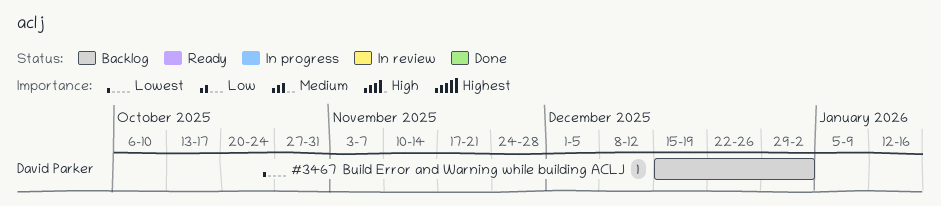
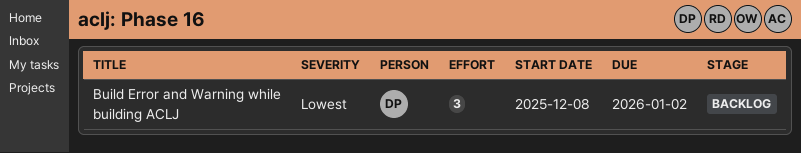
Build Error and Warning while building ACLJ, estimate: 1 -> 3
Build Error and Warning while building ACLJ, start: Dec 15 -> Dec 8

